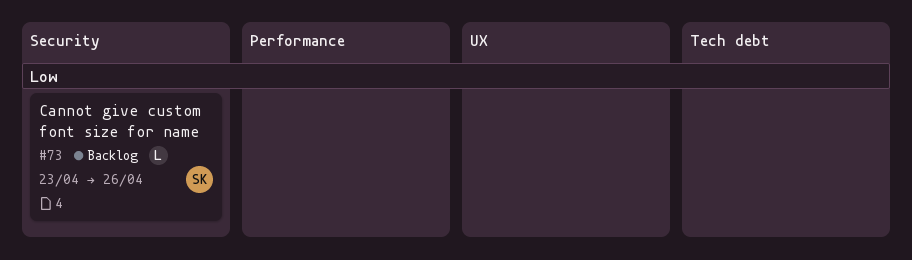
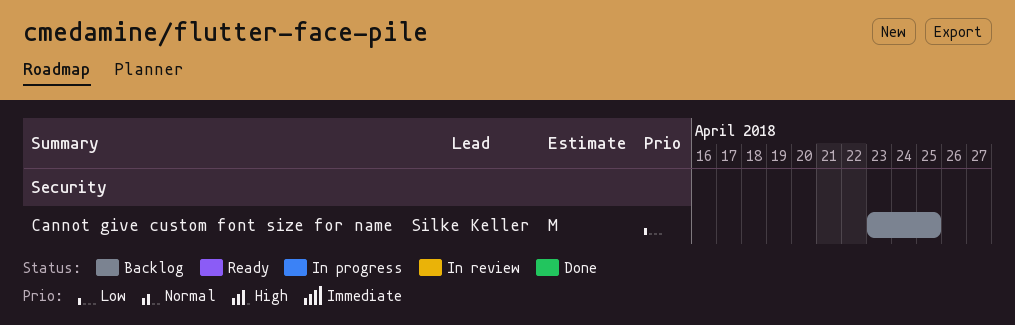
Cannot give custom font size for name, estimate: L -> M
Cannot give custom font size for name, due: Apr 26 -> Apr 25

